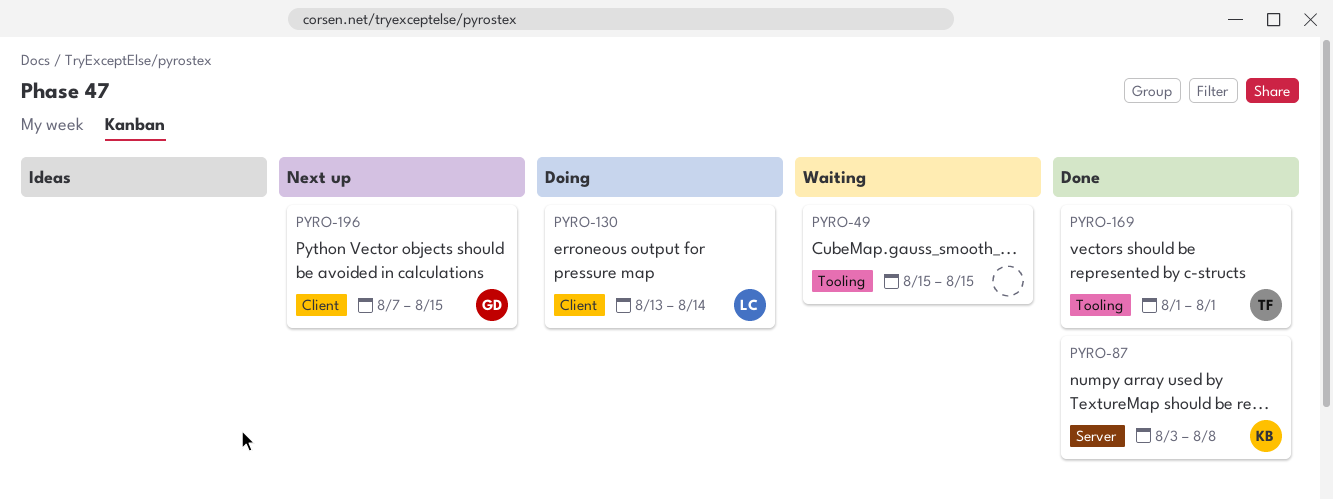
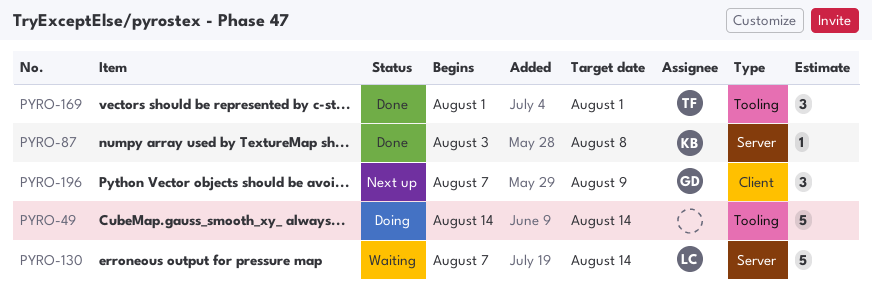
PYRO-49, status: Waiting -> Doing
PYRO-49, start: Aug 15 -> Aug 14
PYRO-49, due: Aug 15 -> Aug 14
PYRO-130, status: Doing -> Waiting
PYRO-130, label: Client -> Server
PYRO-130, start: Aug 13 -> Aug 7
PYRO-196, due: Aug 15 -> Aug 9

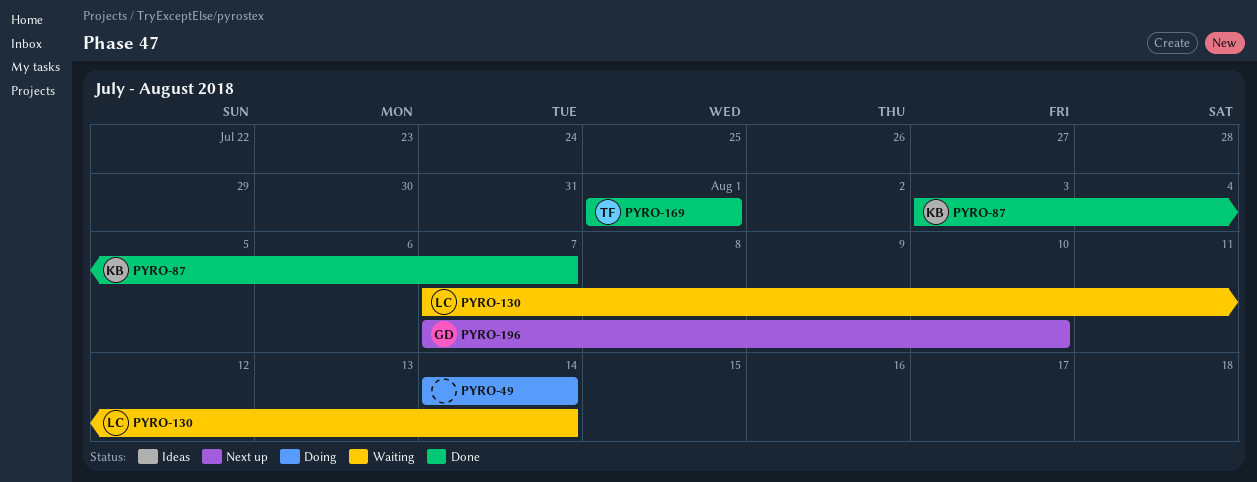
PYRO-87, due: Aug 8 -> Aug 7
PYRO-196, due: Aug 9 -> Aug 10

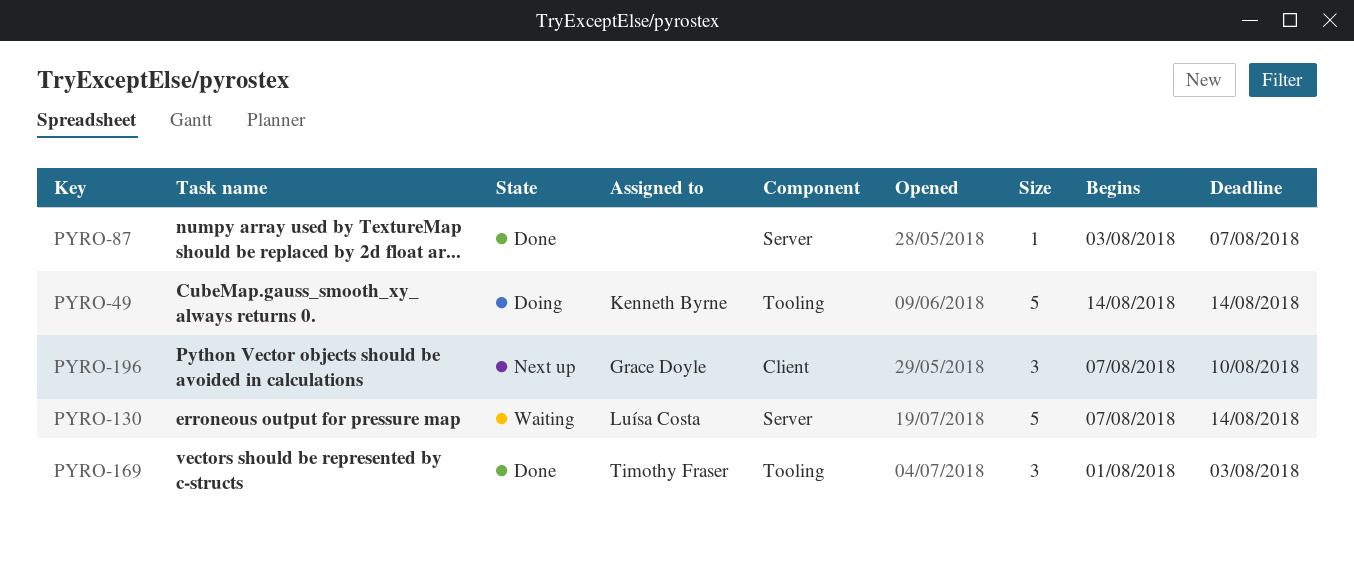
PYRO-49, owner: none -> Kenneth Byrne
PYRO-87, owner: Kenneth Byrne -> none
PYRO-169, due: Aug 1 -> Aug 3

